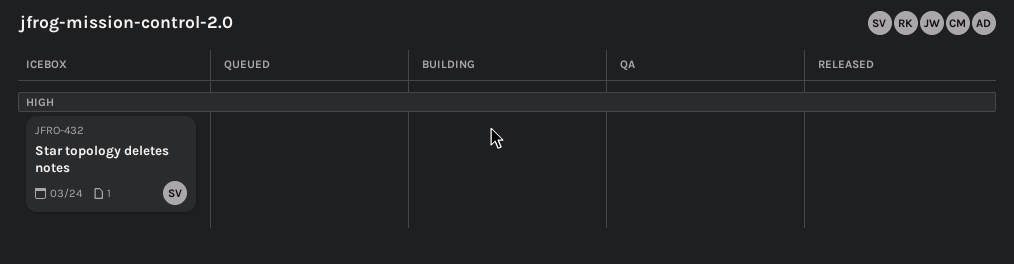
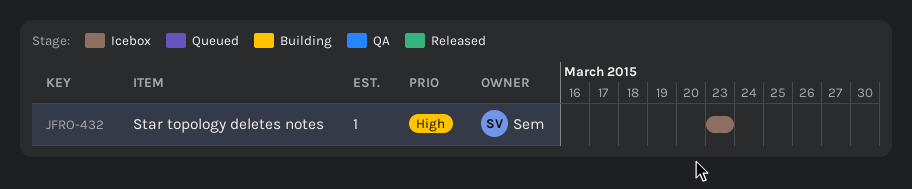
JFRO-432, due: Mar 24 -> Mar 23

